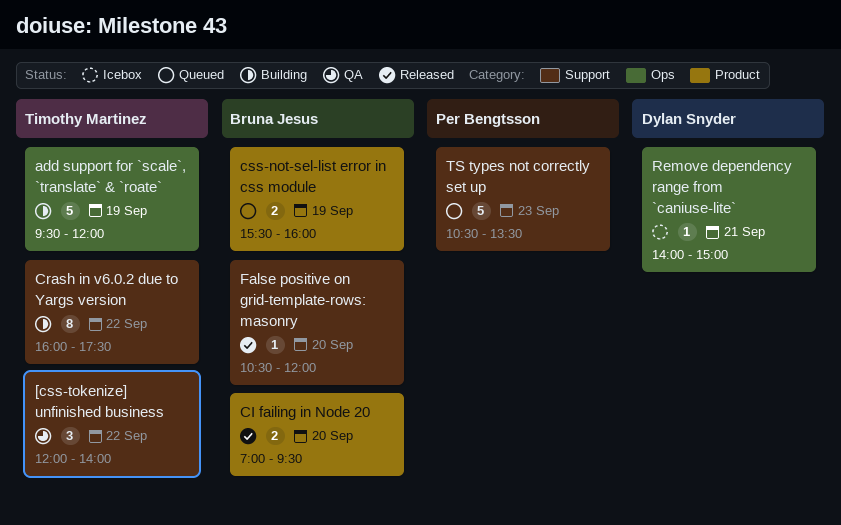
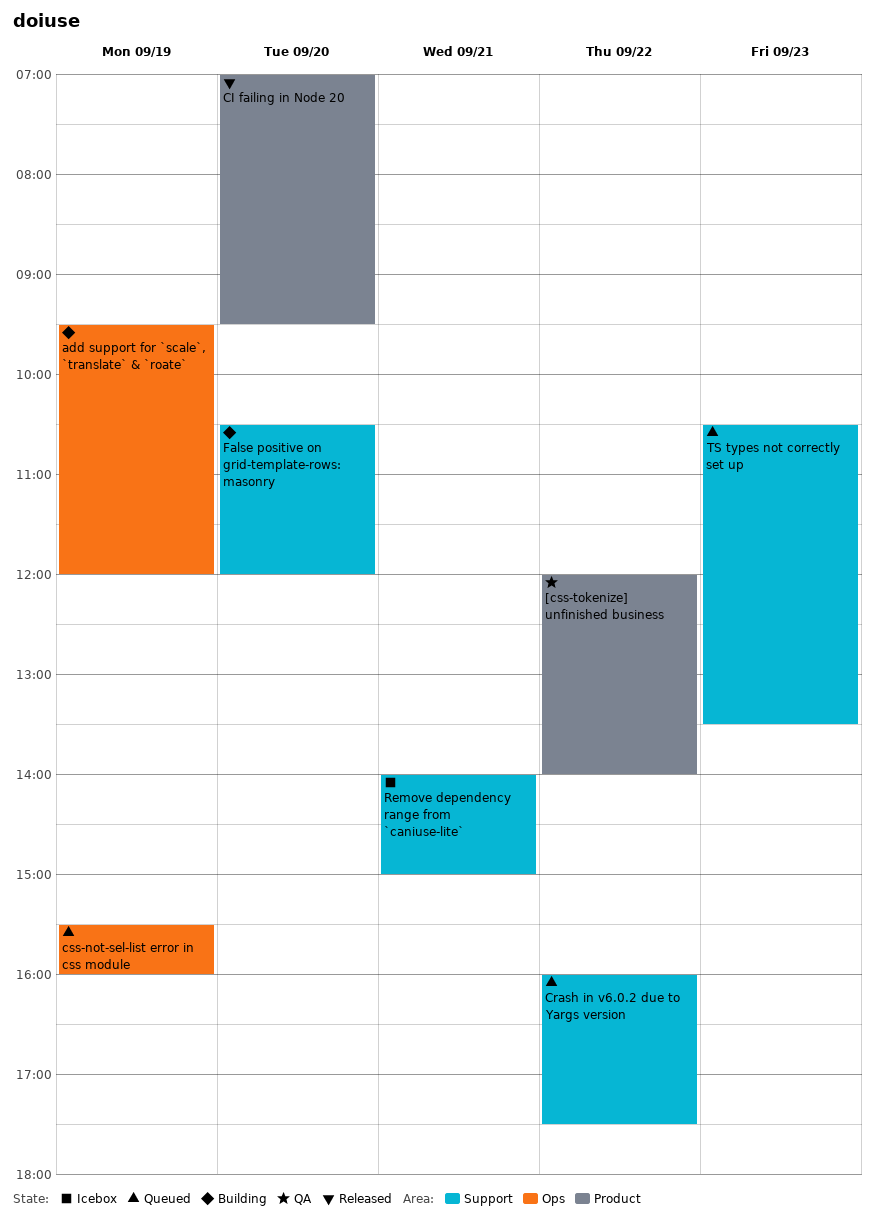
[css-tokenize] unfinished business, label: Support -> Product
Crash in v6.0.2 due to Yargs version, status: Building -> Queued
css-not-sel-list error in css module, label: Product -> Ops
False positive on grid-template-rows: masonry, status: Released -> Building
Remove dependency range from `caniuse-lite`, label: Ops -> Support

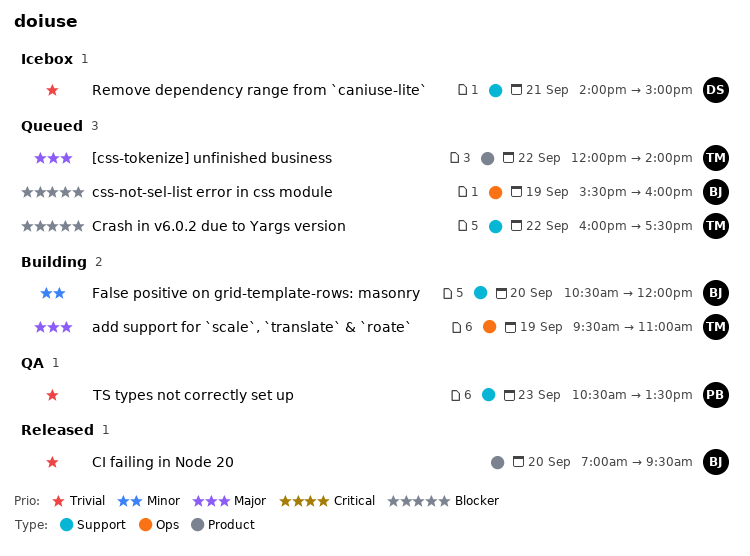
[css-tokenize] unfinished business, status: QA -> Queued
add support for `scale`, `translate` & `roate`, ends: 12:00 -> 11:00
TS types not correctly set up, status: Queued -> QA

